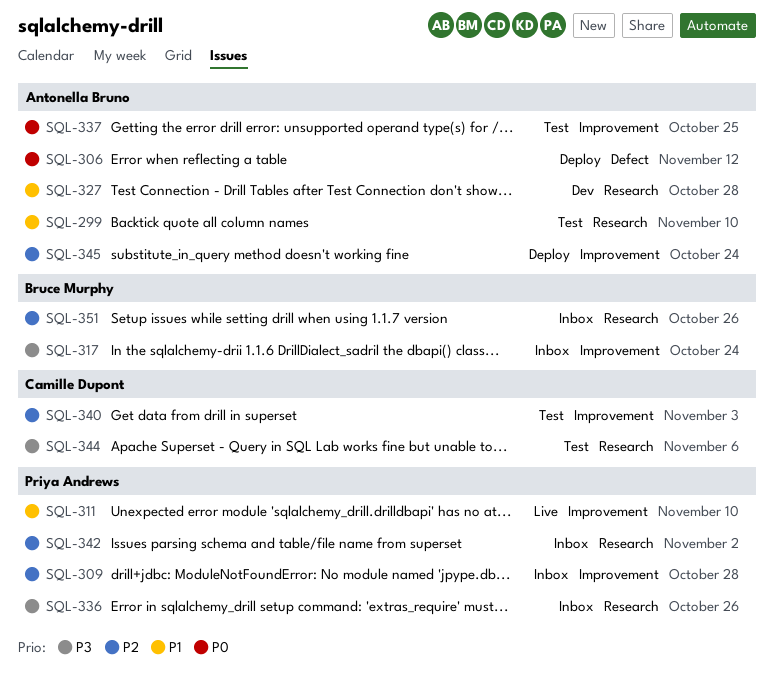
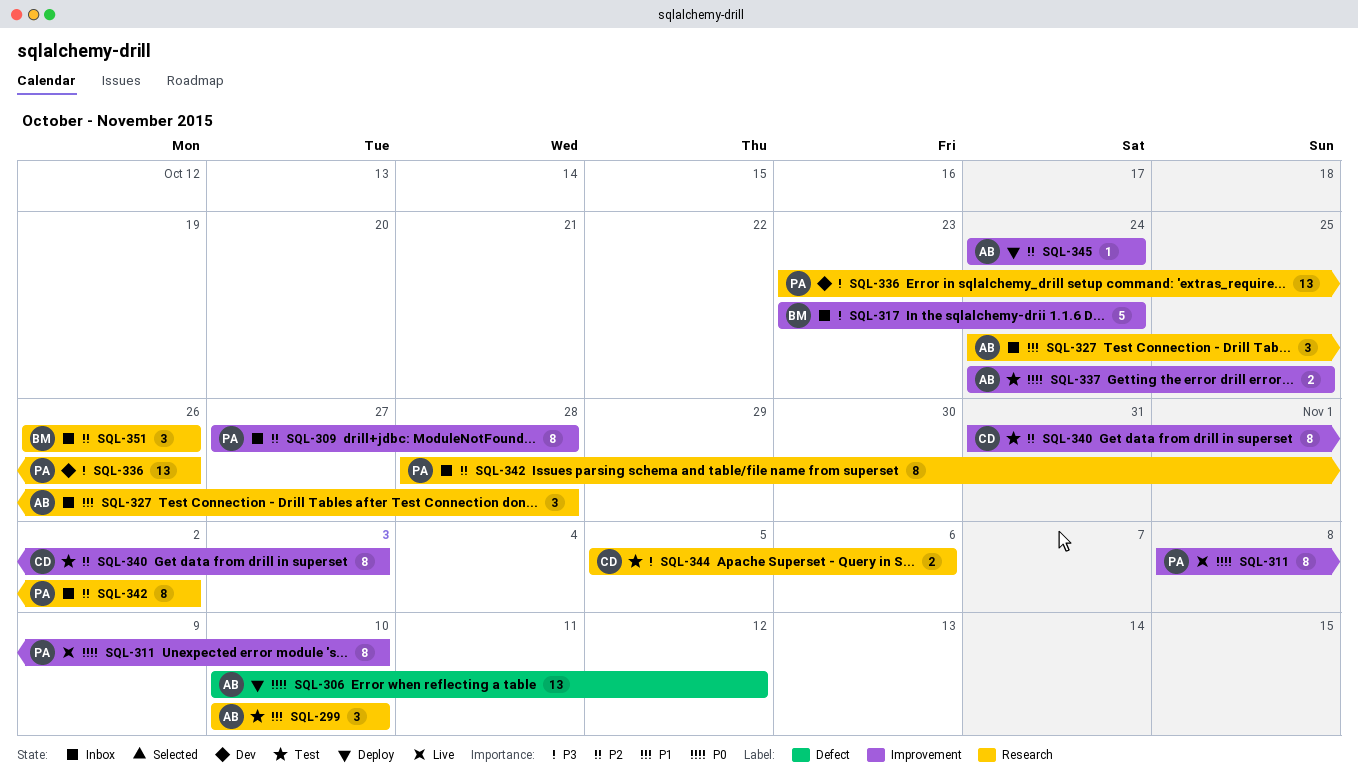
SQL-311, priority: P1 -> P0
SQL-327, status: Dev -> Inbox
SQL-336, status: Inbox -> Dev

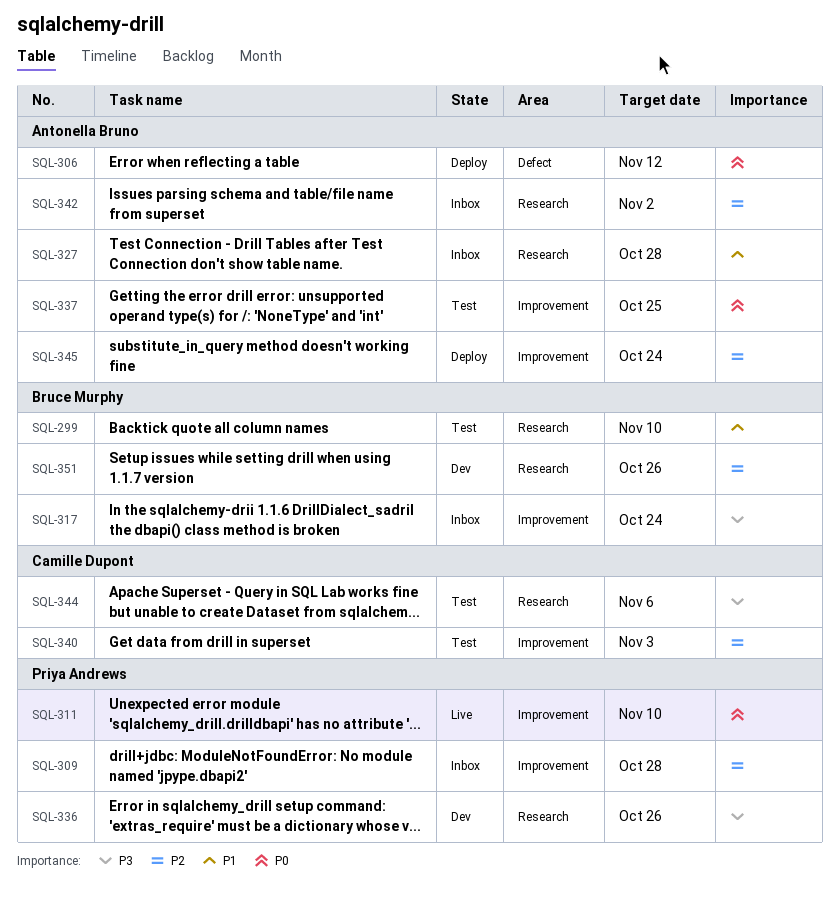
SQL-299, owner: Antonella Bruno -> Bruce Murphy
SQL-342, owner: Priya Andrews -> Antonella Bruno
SQL-351, status: Inbox -> Dev

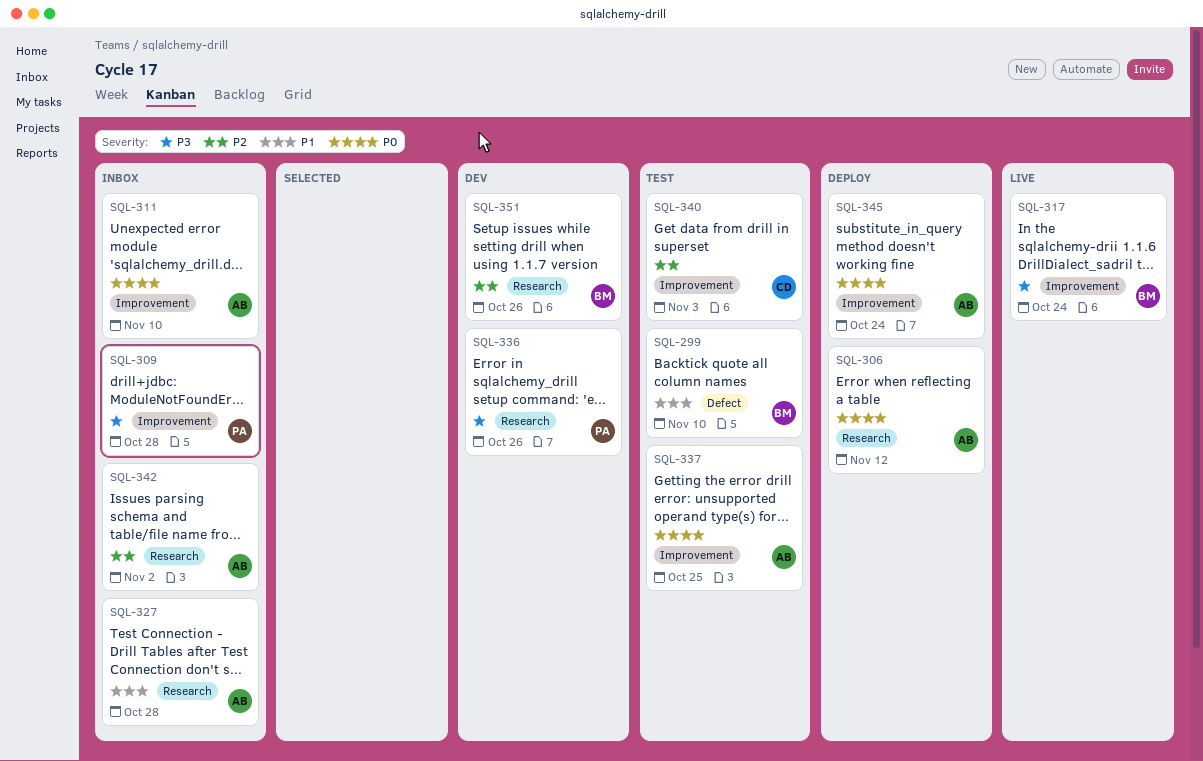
SQL-299, label: Research -> Defect
SQL-306, label: Defect -> Research
SQL-309, priority: P2 -> P3
SQL-311, status: Live -> Inbox
SQL-311, owner: Priya Andrews -> Antonella Bruno
SQL-317, status: Inbox -> Live
SQL-344: present -> none
SQL-345, priority: P2 -> P0

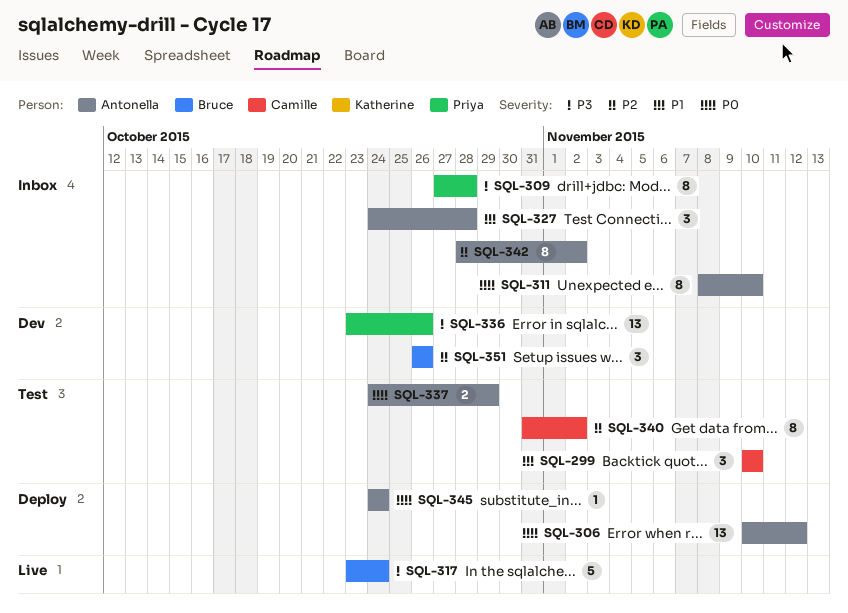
SQL-299, owner: Bruce -> Camille
SQL-337, due: Oct 25 -> Oct 29
SQL-340, due: Nov 3 -> Nov 2

